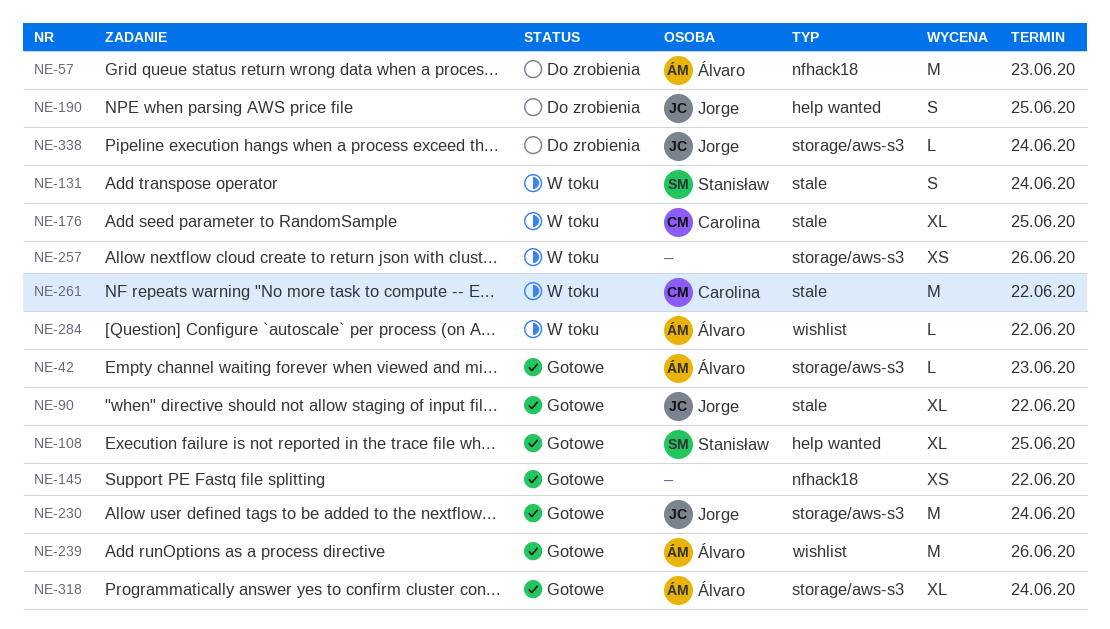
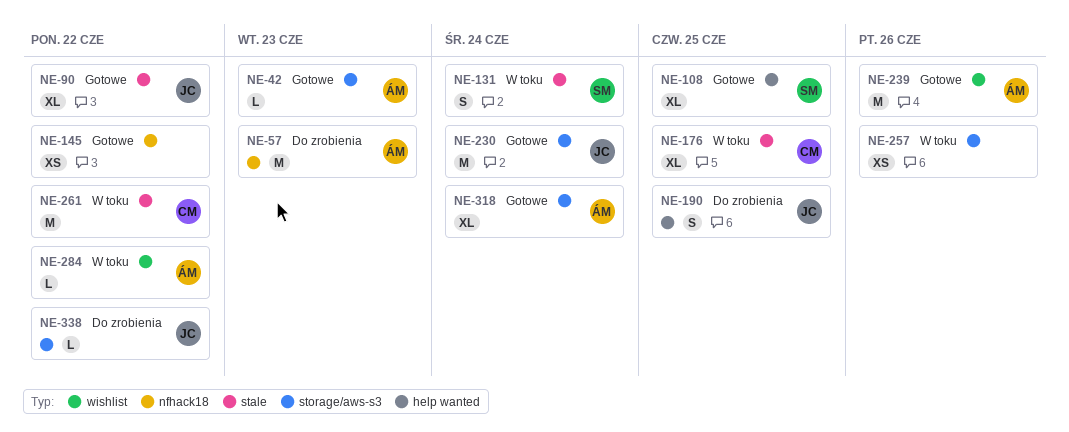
NE-338, due: Jun 24 -> Jun 22

